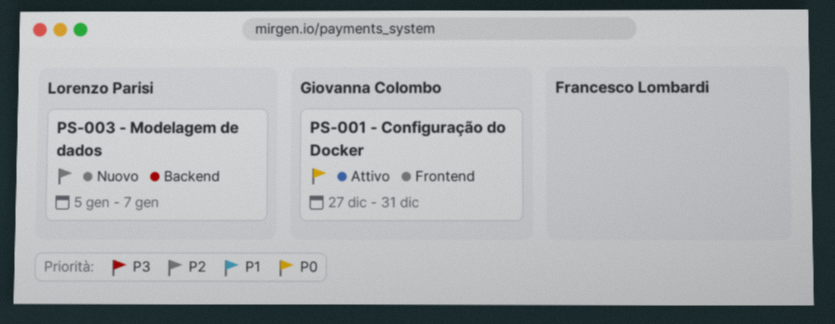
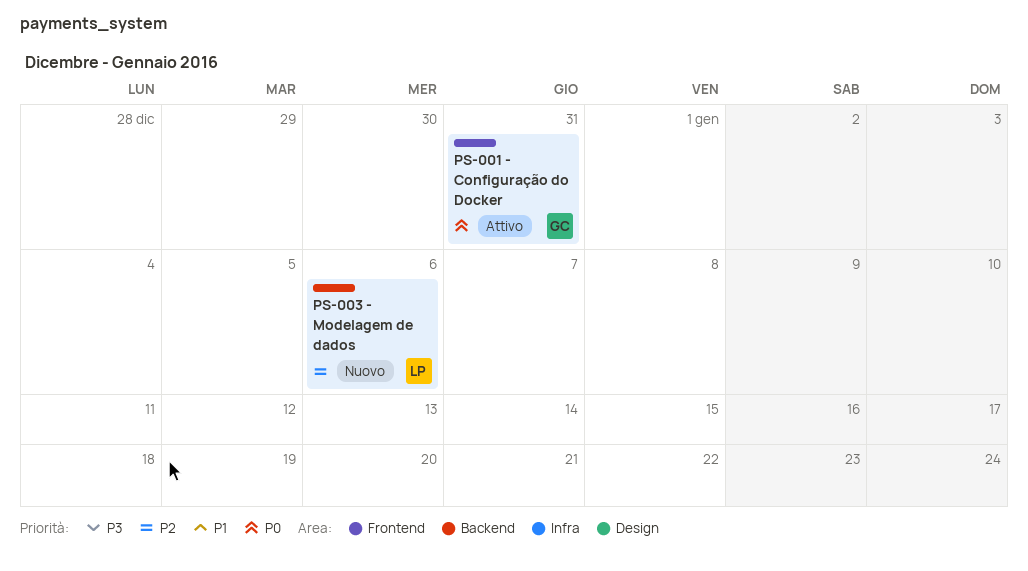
PS-003 - Modelagem de dados, due: Jan 7 -> Jan 6

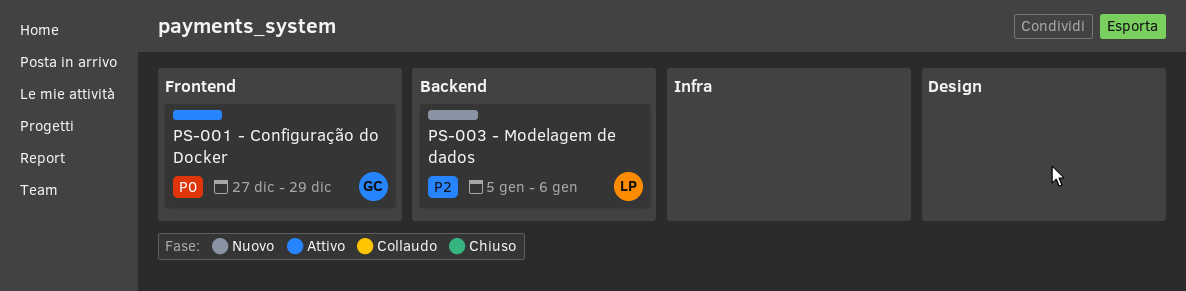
PS-001 - Configuração do Docker, due: Dec 31 -> Dec 29

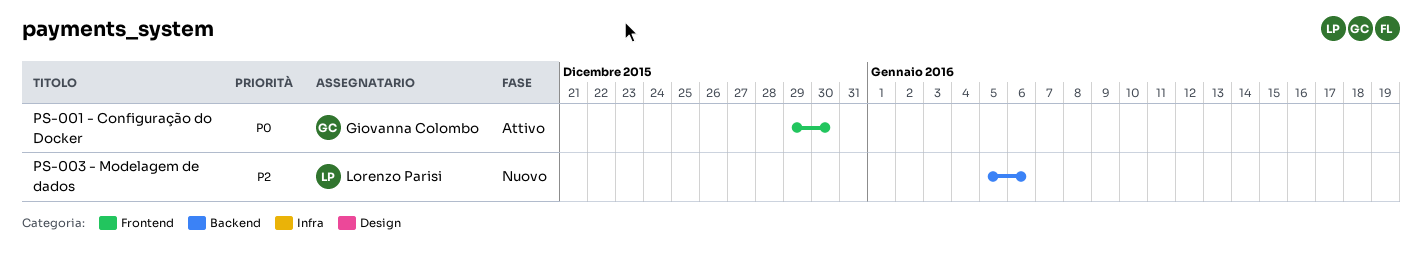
PS-001 - Configuração do Docker, start: Dec 27 -> Dec 29
PS-001 - Configuração do Docker, due: Dec 29 -> Dec 30

